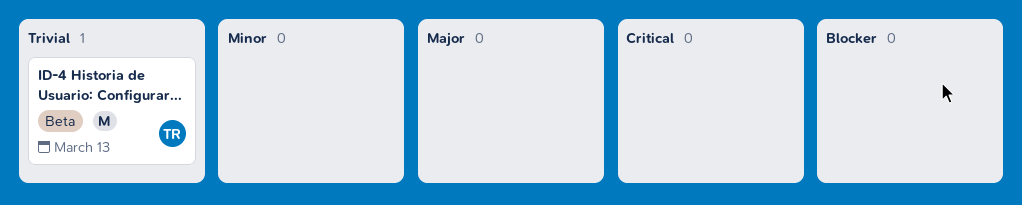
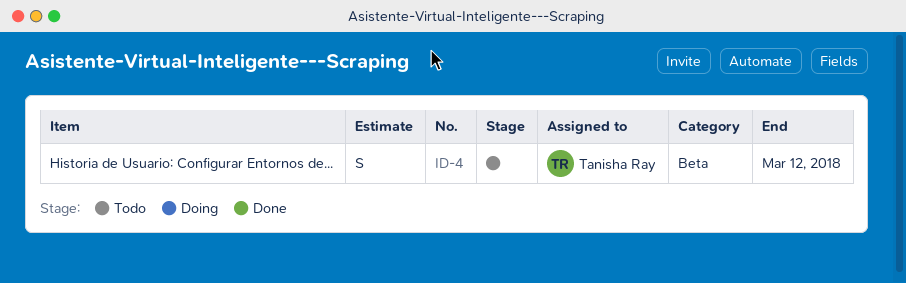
ID-4, estimate: M -> S
ID-4, due: Mar 13 -> Mar 12

